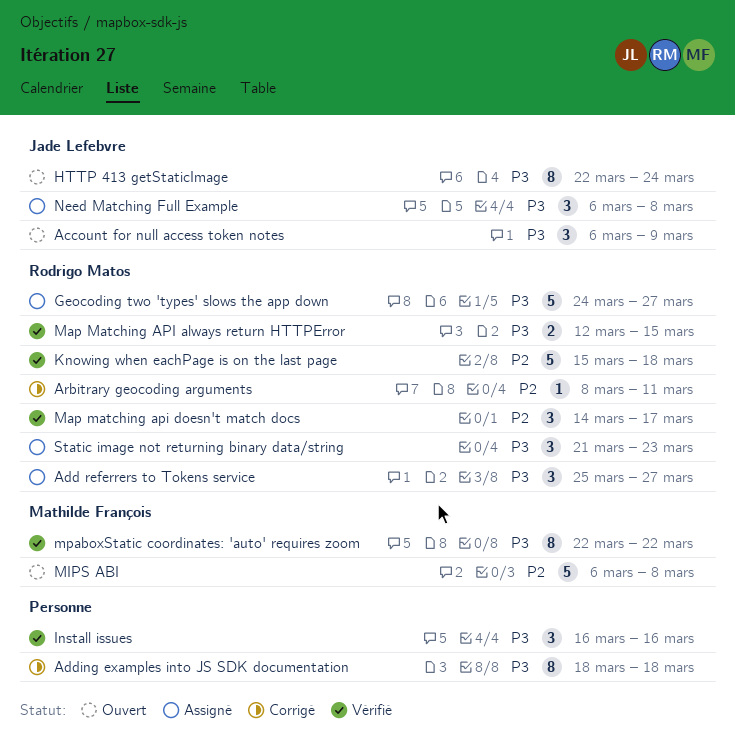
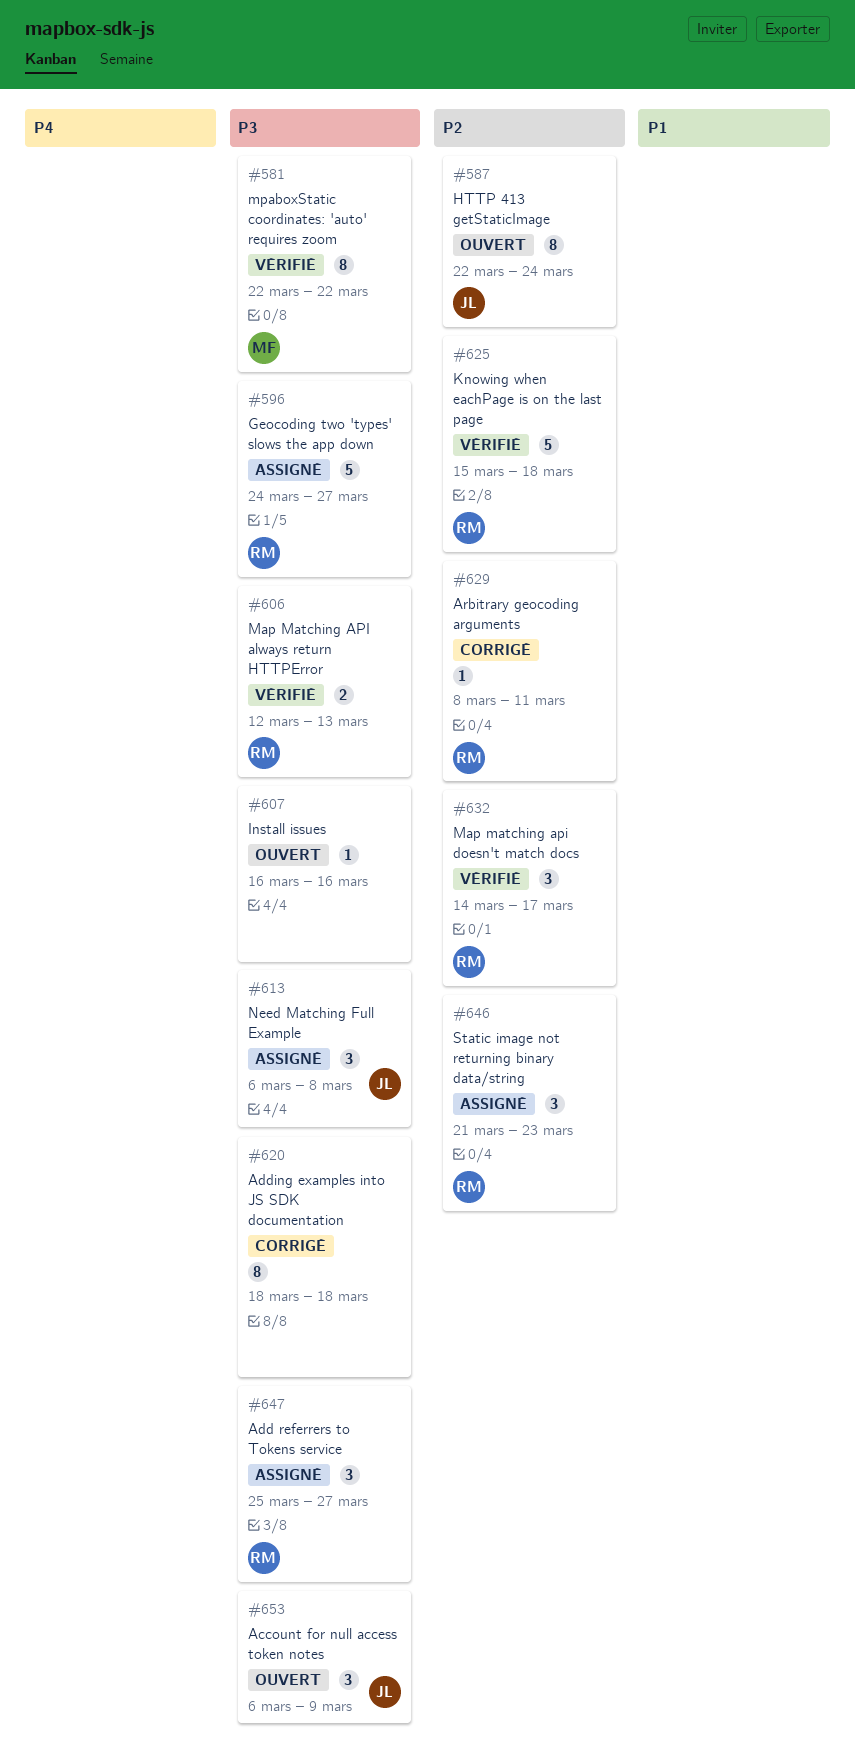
HTTP 413 getStaticImage, priority: P3 -> P2
Install issues, status: Vérifié -> Ouvert
Install issues, estimate: 3 -> 1
Map Matching API always return HTTPError, due: Mar 15 -> Mar 13
MIPS ABI: present -> none
Static image not returning binary data/string, priority: P3 -> P2

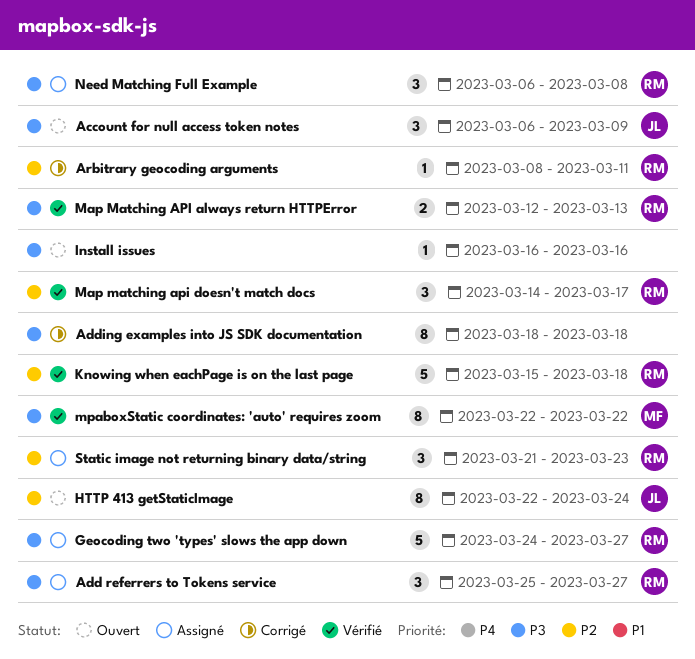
Need Matching Full Example, owner: JL -> RM

